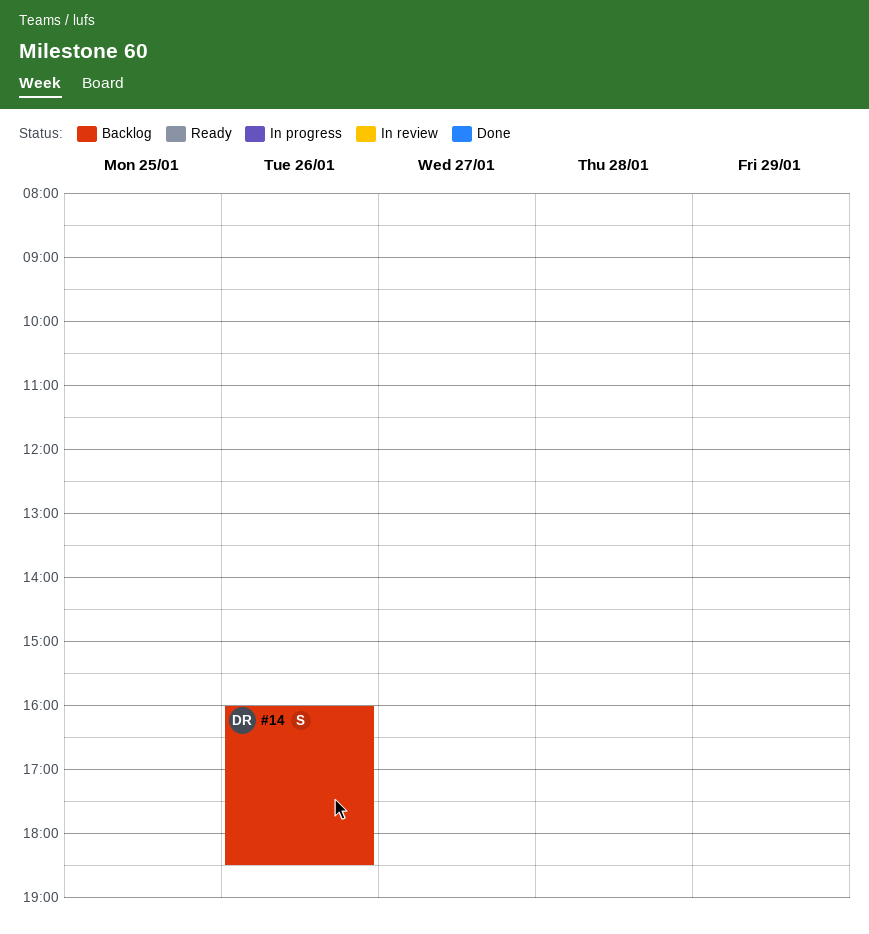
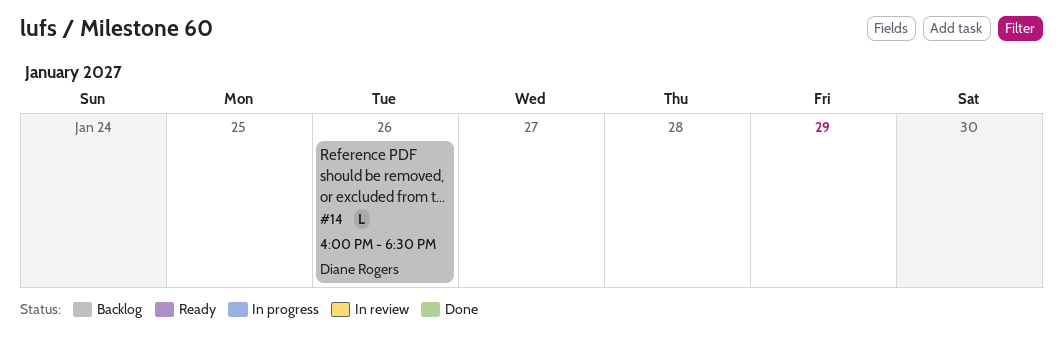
#14, estimate: S -> L

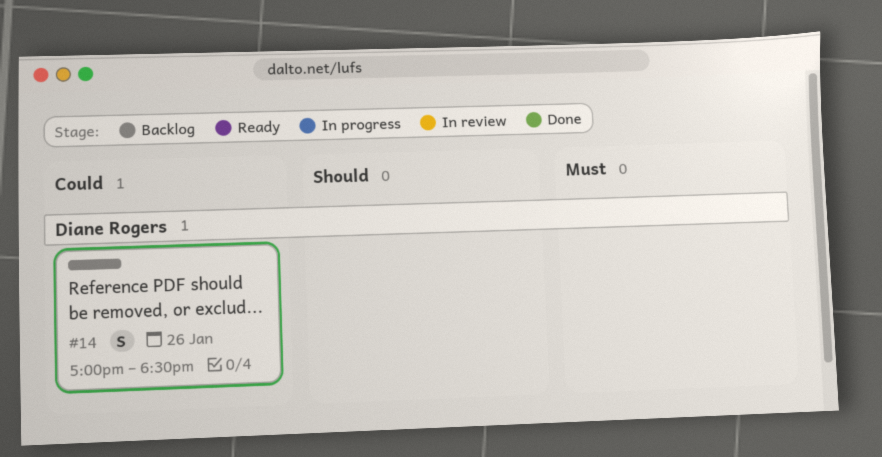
#14, estimate: L -> S
#14, begins: 16:00 -> 17:00

